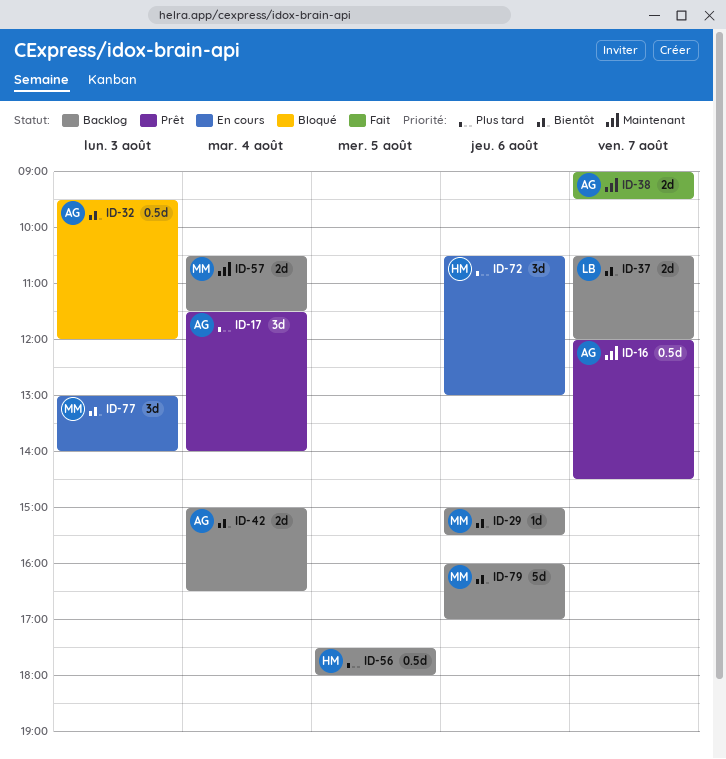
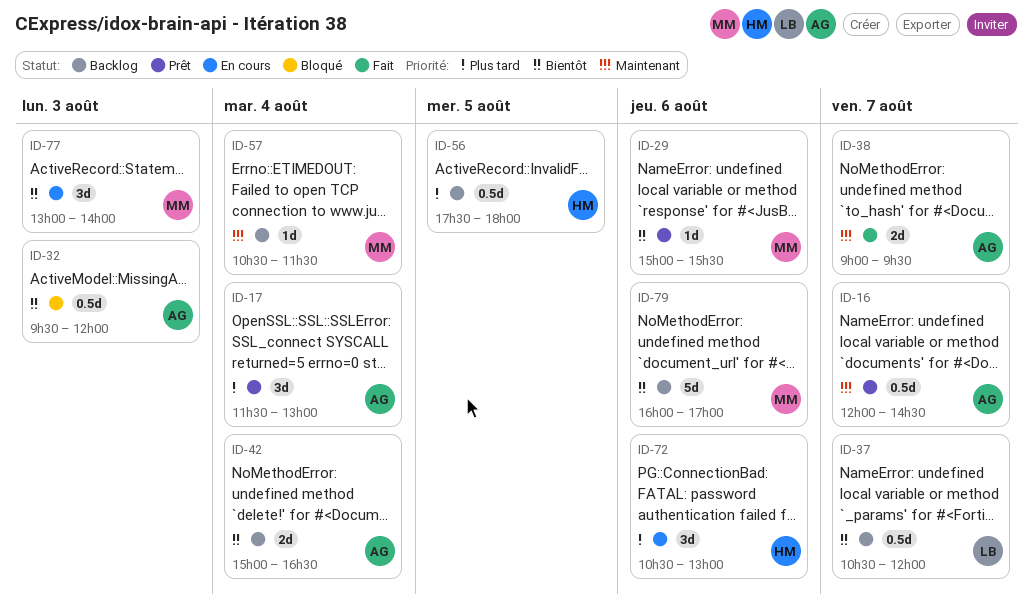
ID-17, ends: 14:00 -> 13:00
ID-29, status: Backlog -> Prêt
ID-37, estimate: 2d -> 0.5d
ID-57, estimate: 2d -> 1d

